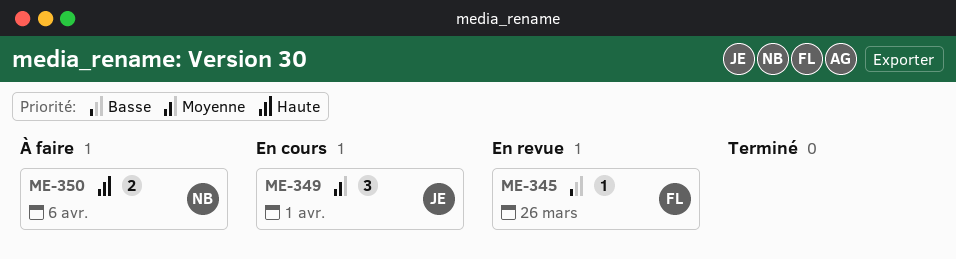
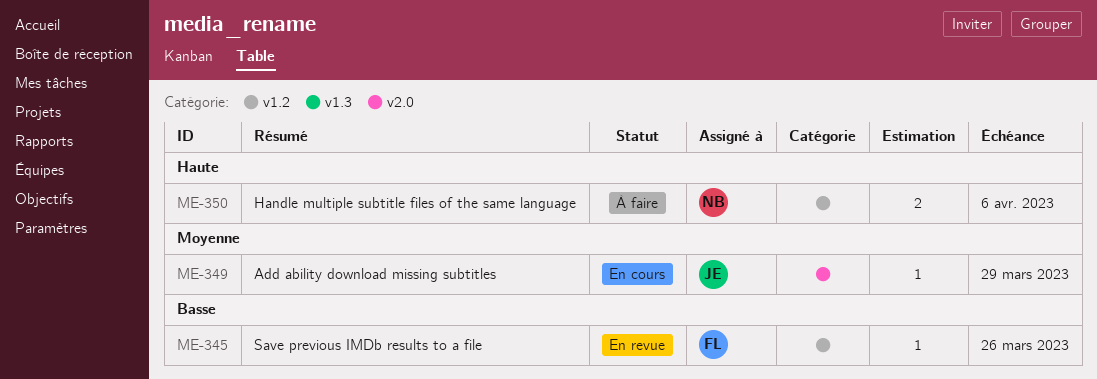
ME-349, estimate: 3 -> 1
ME-349, due: Apr 1 -> Mar 29

